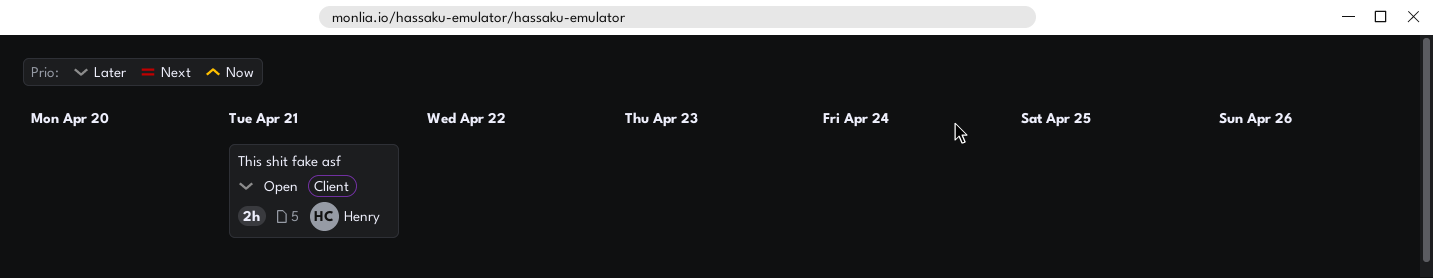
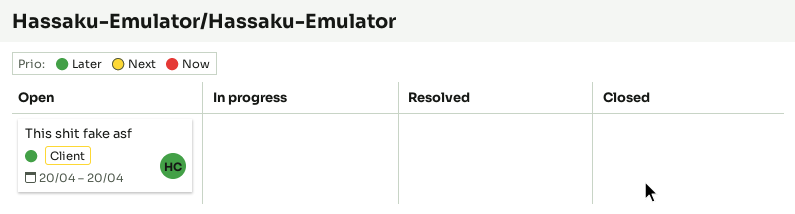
This shit fake asf, due: Apr 21 -> Apr 20

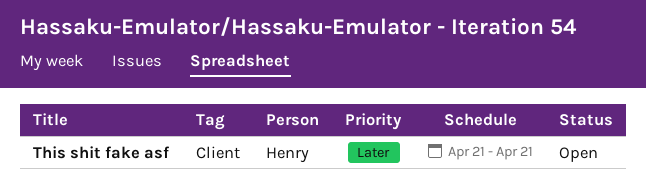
This shit fake asf, start: Apr 20 -> Apr 21
This shit fake asf, due: Apr 20 -> Apr 21

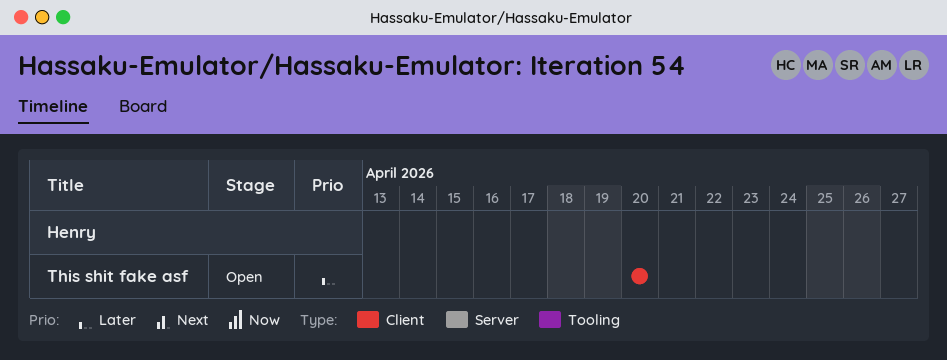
This shit fake asf, start: Apr 21 -> Apr 20
This shit fake asf, due: Apr 21 -> Apr 20

